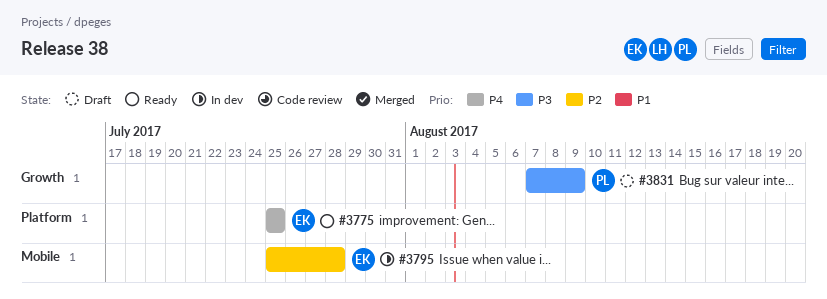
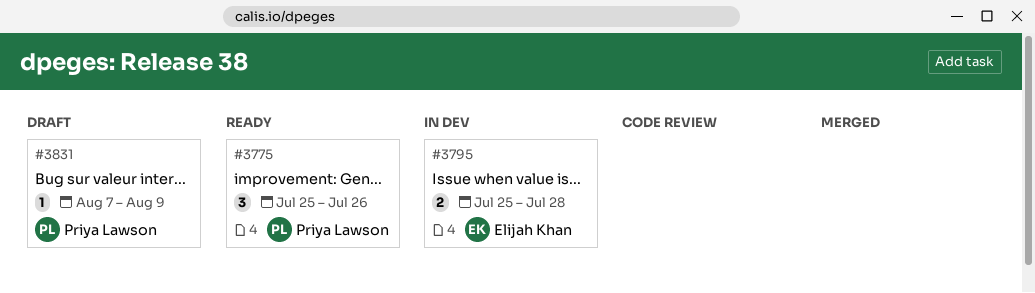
#3775, owner: Elijah Khan -> Priya Lawson
#3775, due: Jul 25 -> Jul 26

